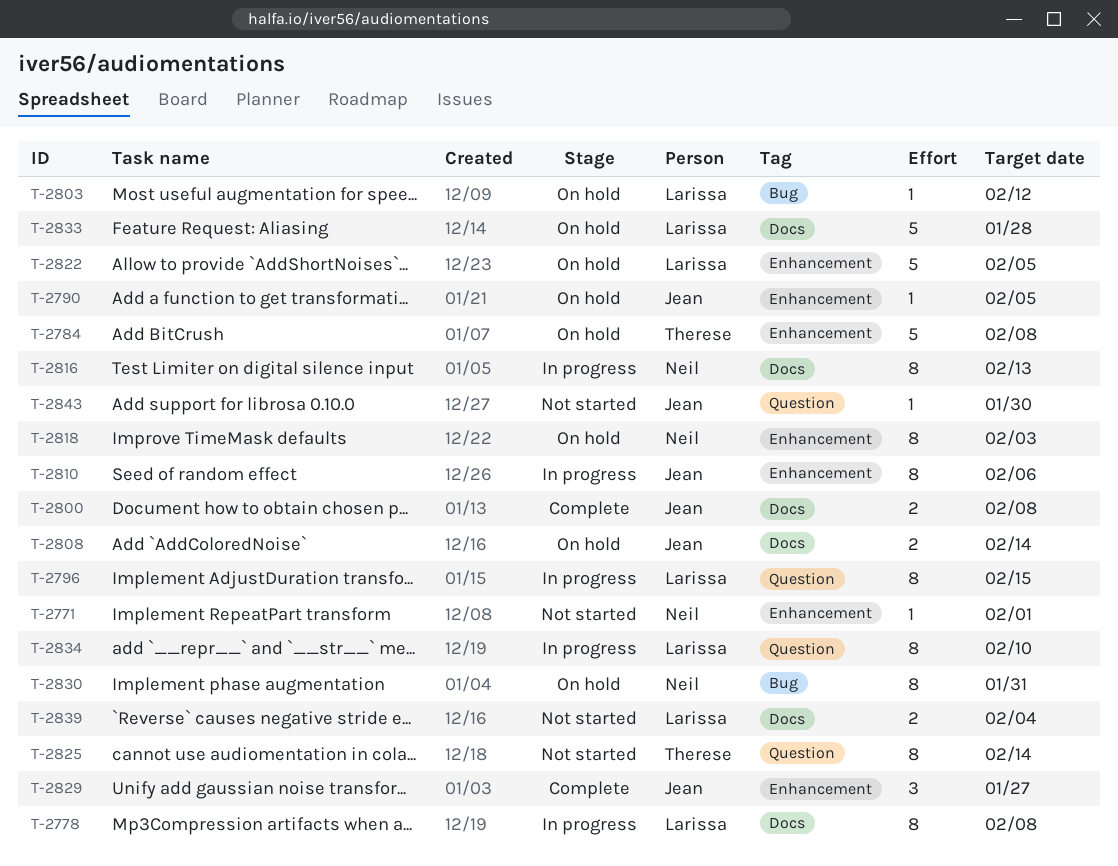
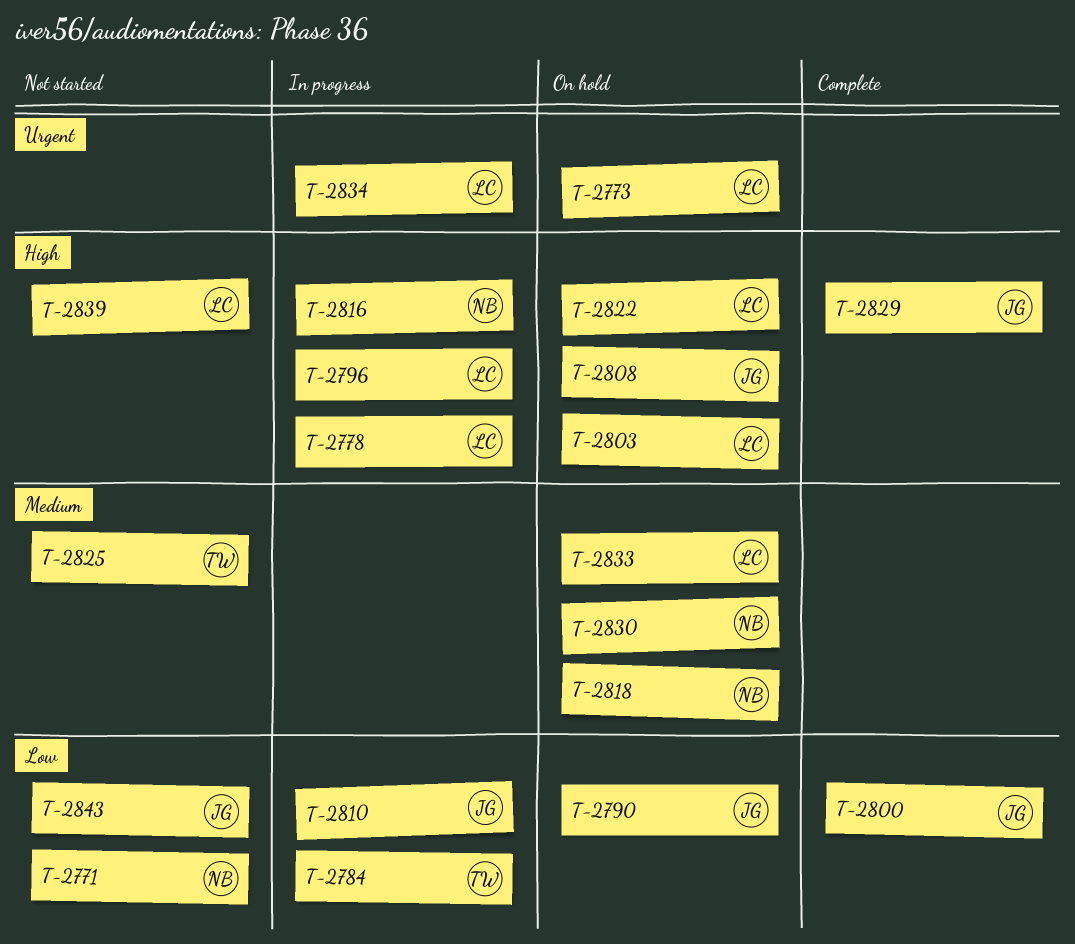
T-2773: none -> present
T-2784, status: On hold -> In progress

